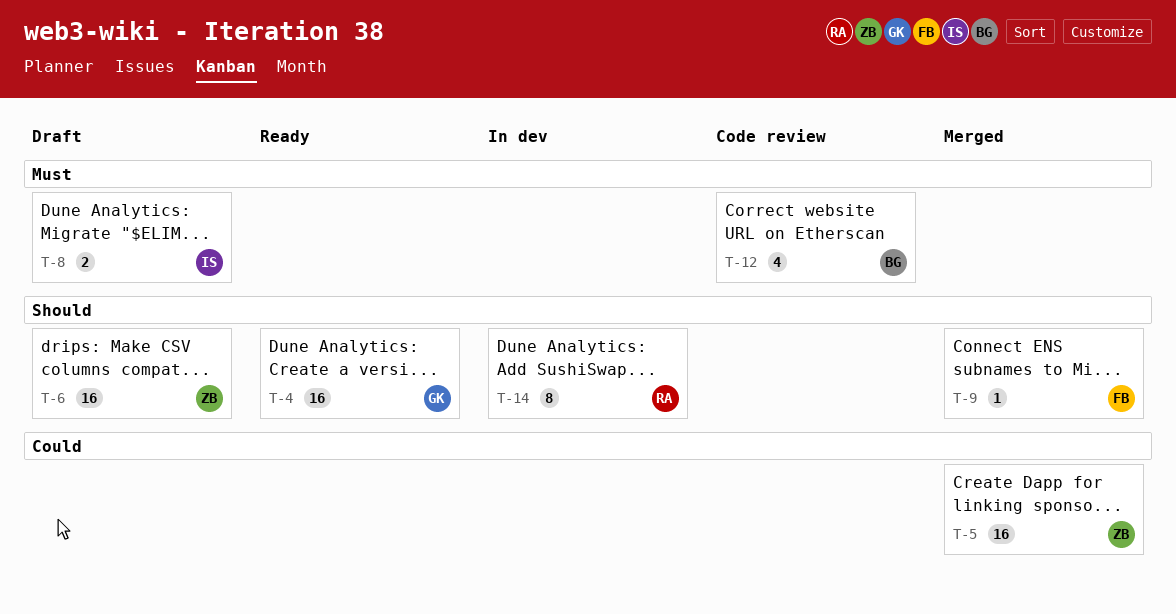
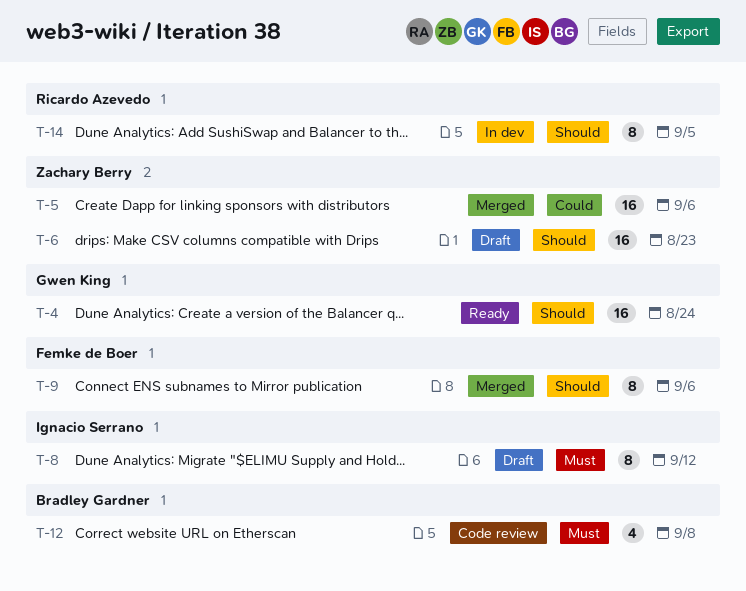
T-8, estimate: 2 -> 8
T-9, estimate: 1 -> 8

